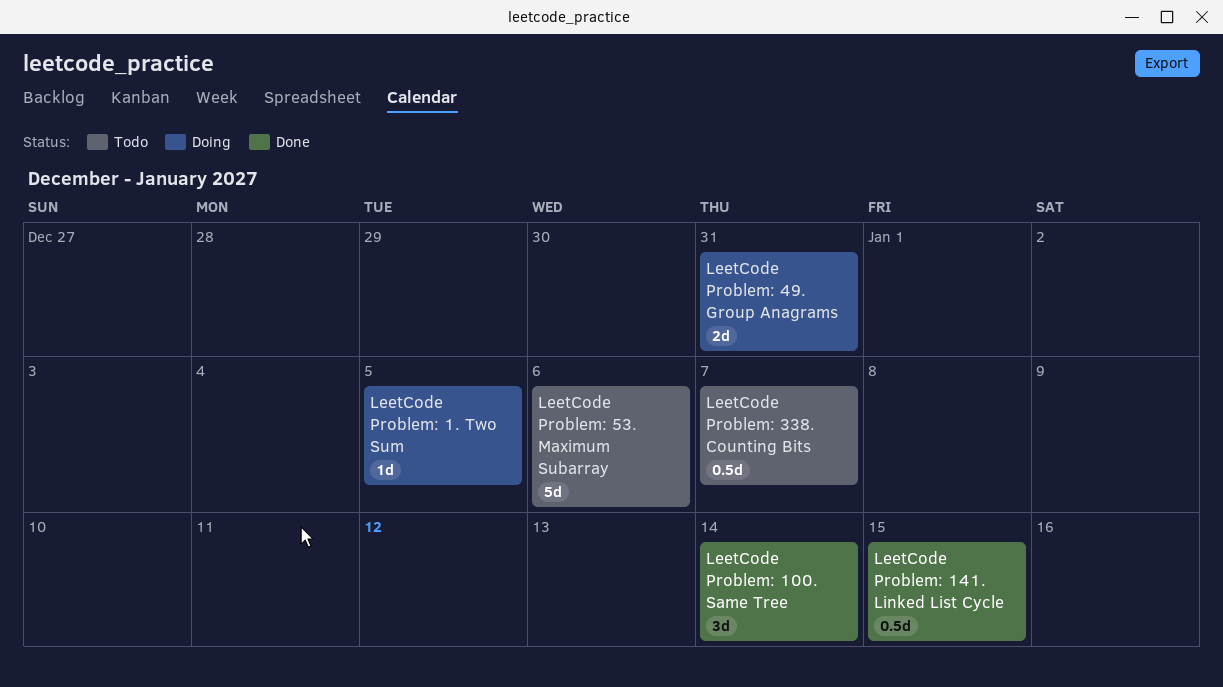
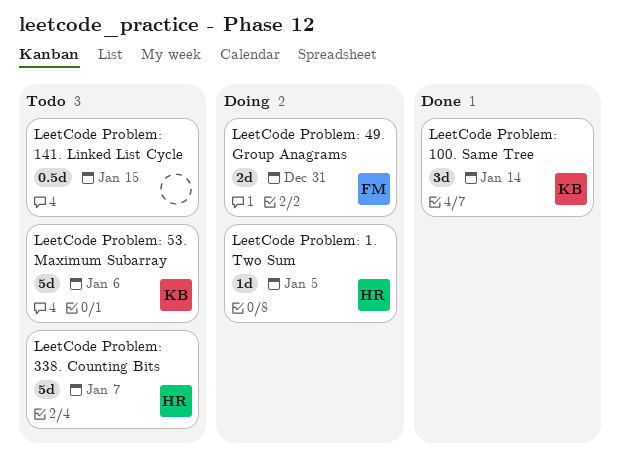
LeetCode Problem: 141. Linked List Cycle, status: Done -> Todo
LeetCode Problem: 338. Counting Bits, estimate: 0.5d -> 5d

